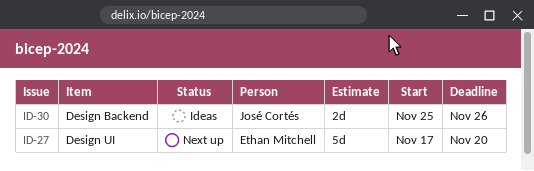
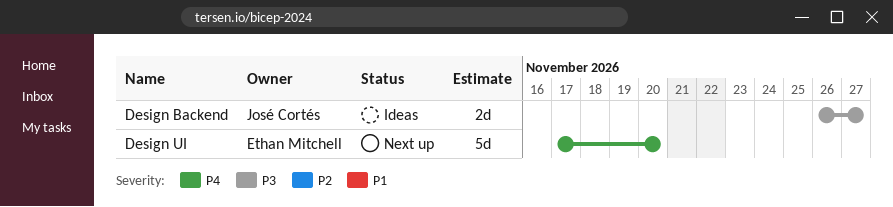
Design Backend, start: Nov 25 -> Nov 26
Design Backend, due: Nov 26 -> Nov 27

